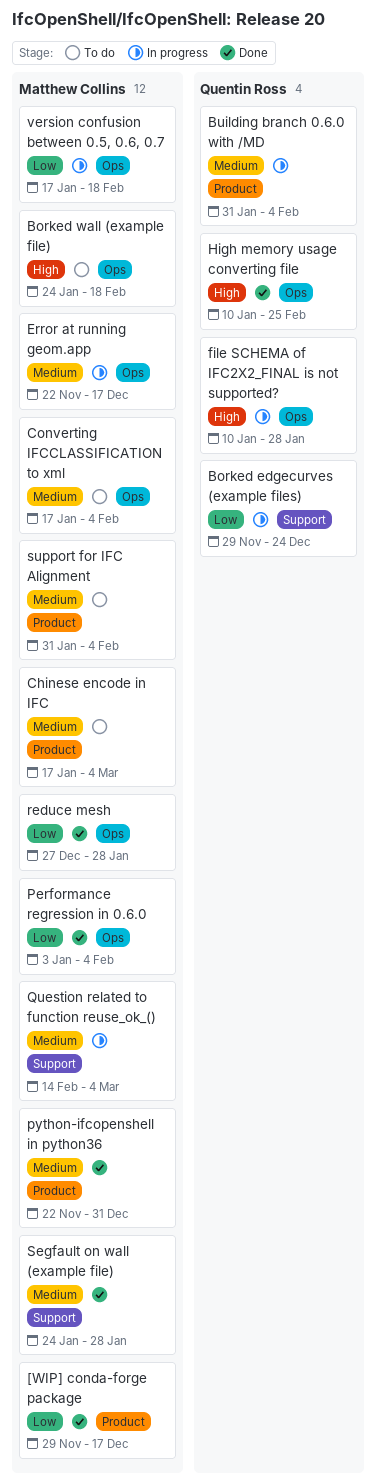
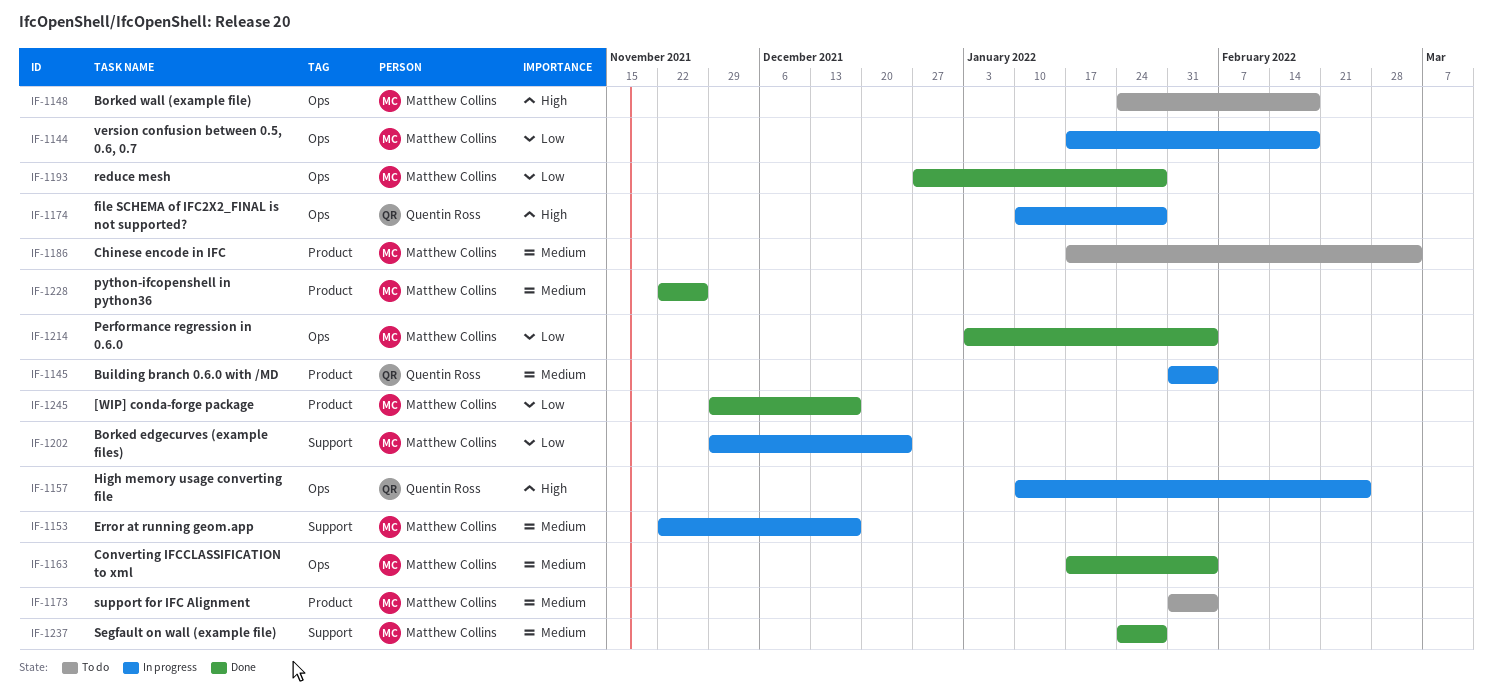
Borked edgecurves (example files), owner: Quentin Ross -> Matthew Collins
Converting IFCCLASSIFICATION to xml, status: To do -> Done
Error at running geom.app, label: Ops -> Support
High memory usage converting file, status: Done -> In progress
python-ifcopenshell in python36, due: Dec 31 -> Nov 26
Question related to function reuse_ok_(): present -> none

